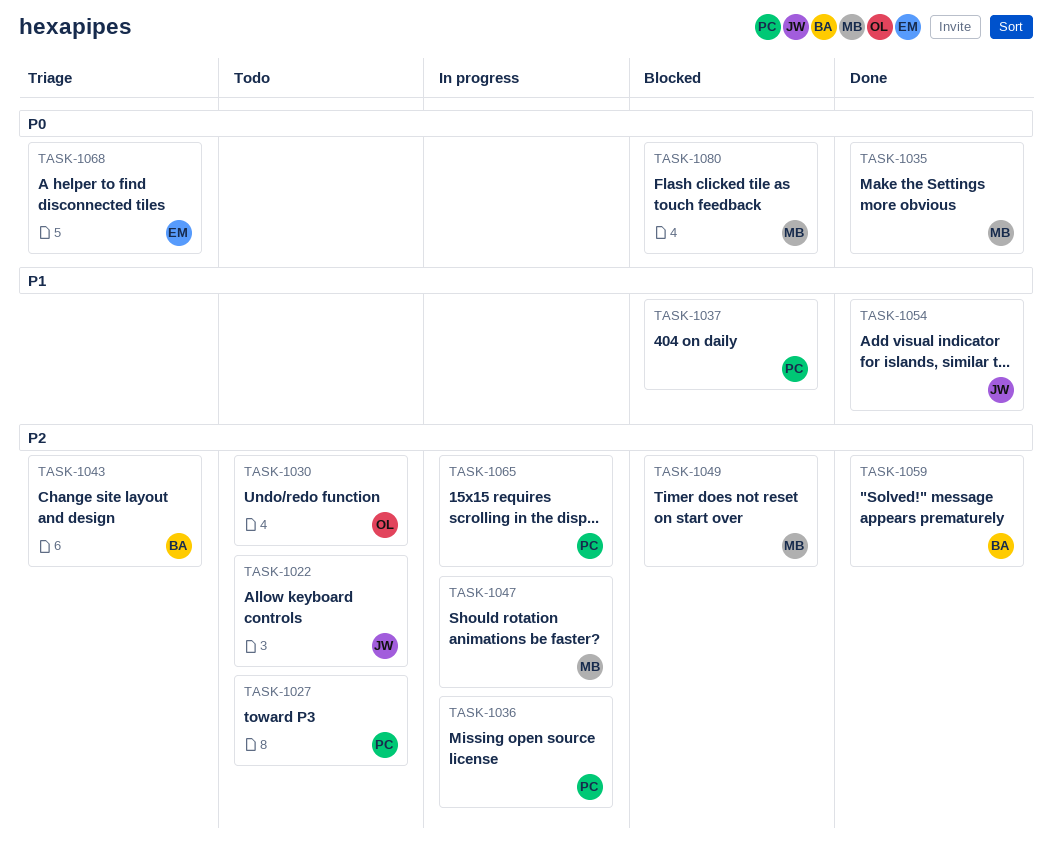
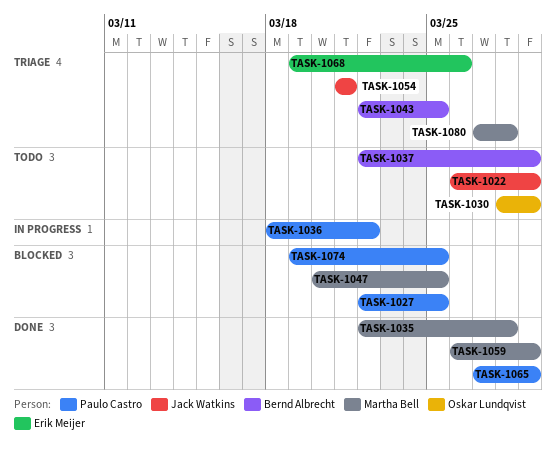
TASK-1027, status: Todo -> Blocked
TASK-1037, status: Blocked -> Todo
TASK-1037, owner: Paulo Castro -> Bernd Albrecht
TASK-1047, status: In progress -> Blocked
TASK-1049: present -> none
TASK-1054, status: Done -> Triage
TASK-1059, owner: Bernd Albrecht -> Martha Bell
TASK-1065, status: In progress -> Done
TASK-1074: none -> present
TASK-1080, status: Blocked -> Triage

